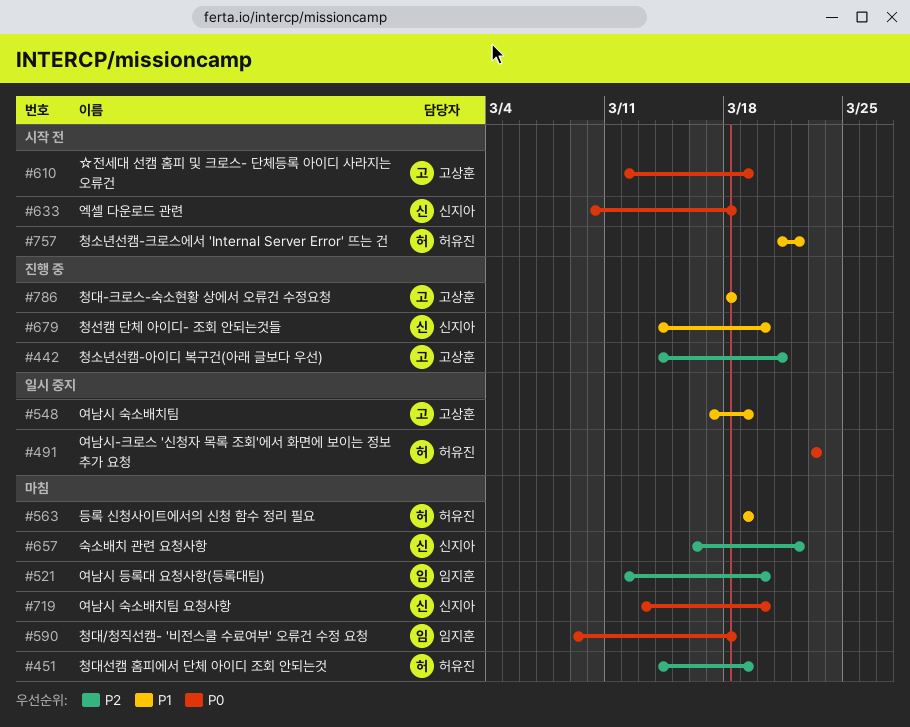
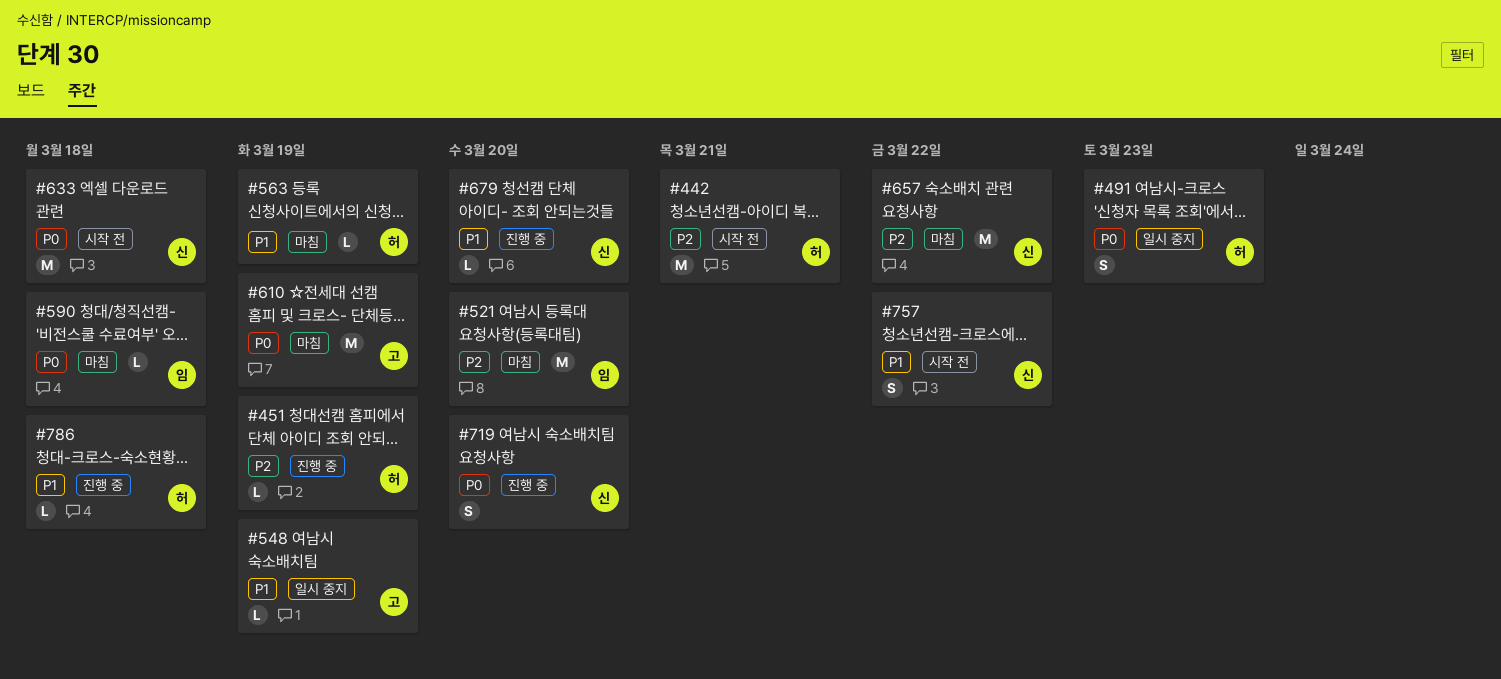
#442, status: 진행 중 -> 시작 전
#442, owner: 고상훈 -> 허유진
#451, status: 마침 -> 진행 중
#610, status: 시작 전 -> 마침
#719, status: 마침 -> 진행 중
#757, owner: 허유진 -> 신지아
#786, owner: 고상훈 -> 허유진

